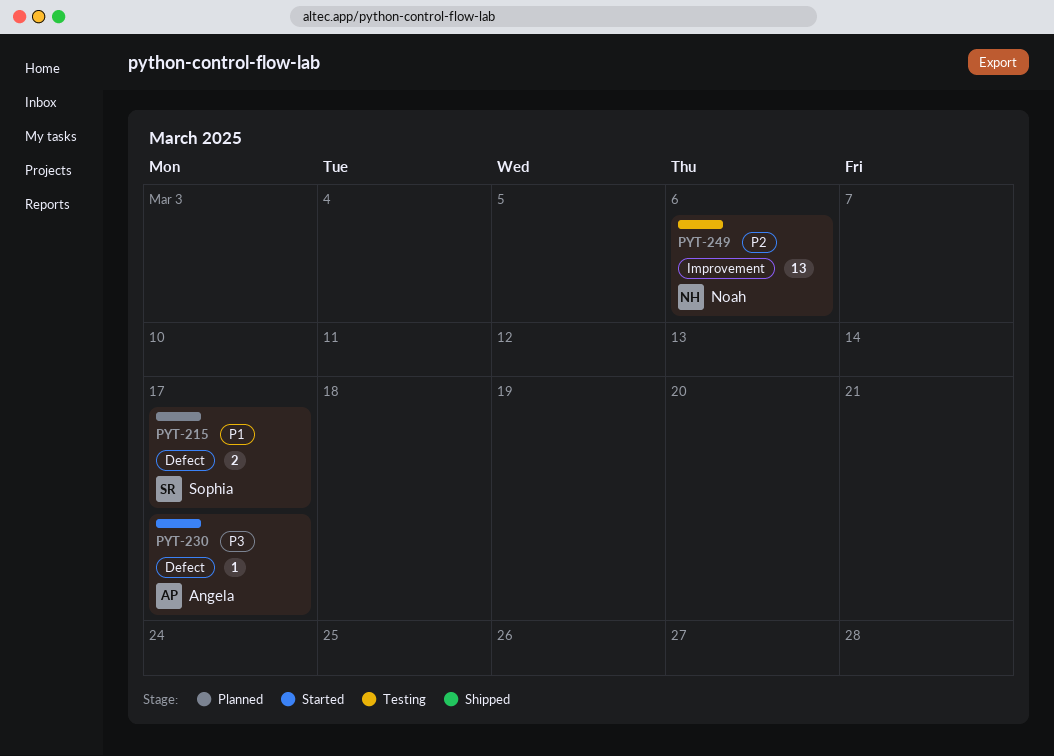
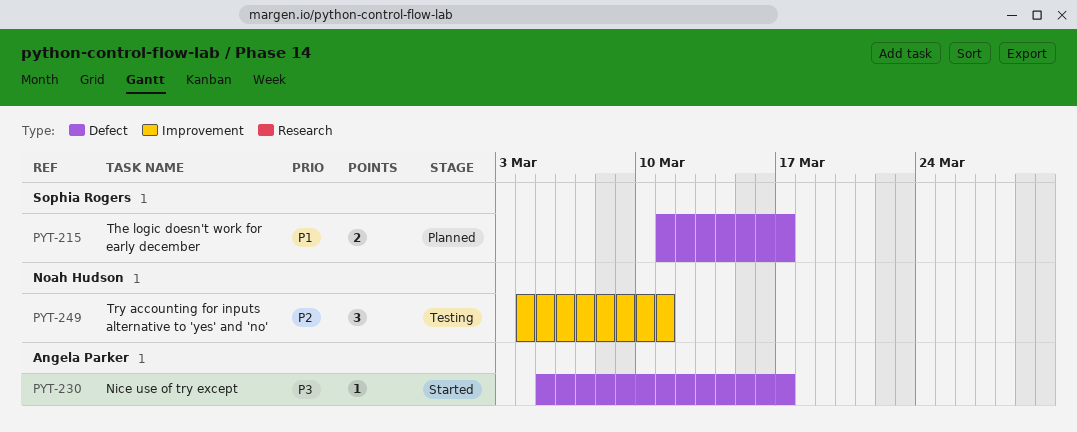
PYT-249, estimate: 13 -> 3
PYT-249, due: Mar 6 -> Mar 11

